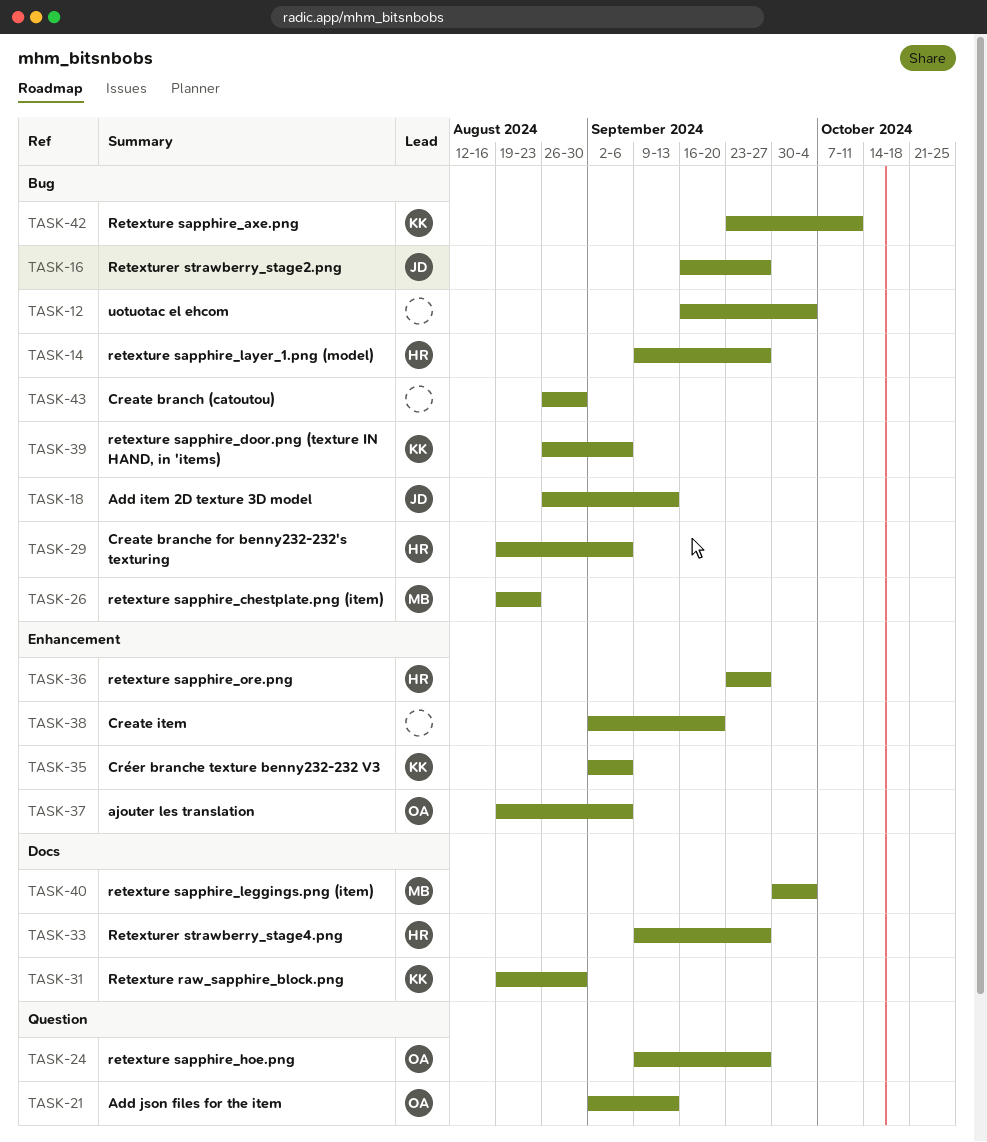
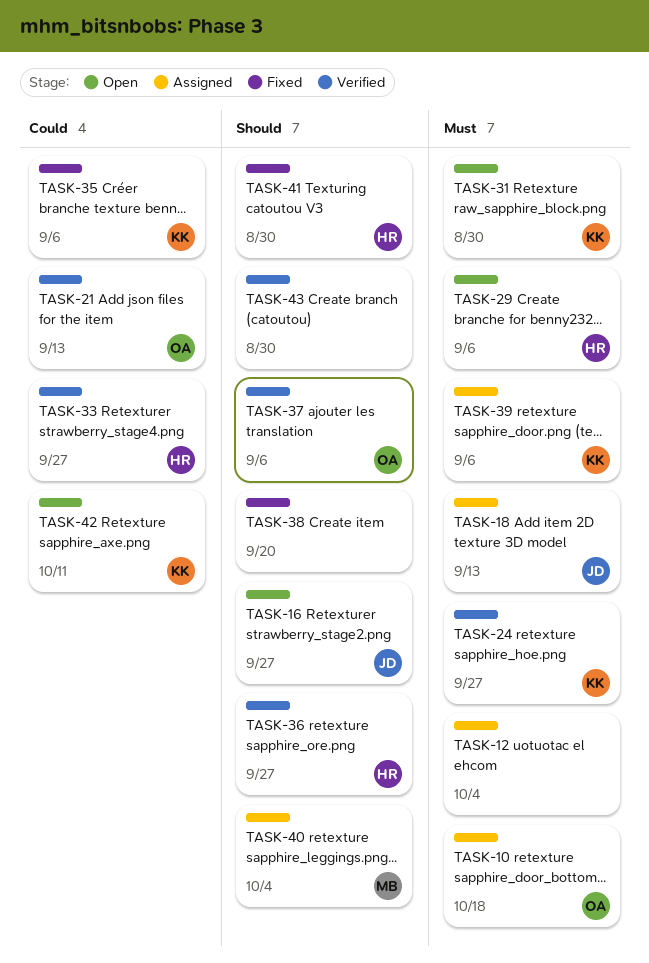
TASK-10: none -> present
TASK-14: present -> none
TASK-24, owner: OA -> KK
TASK-26: present -> none
TASK-41: none -> present

